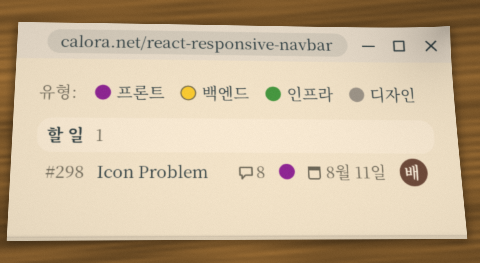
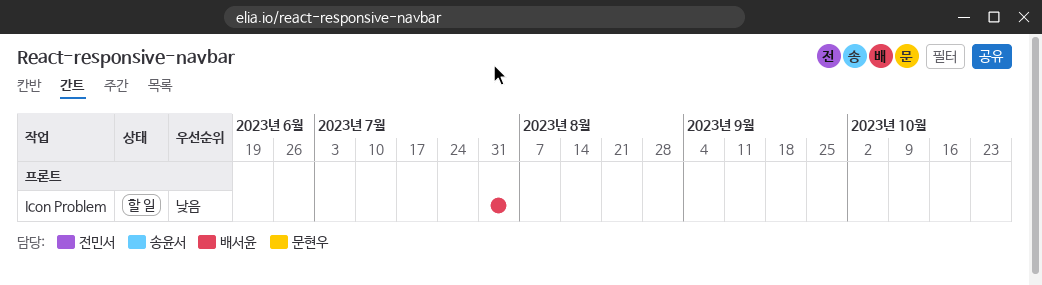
Icon Problem, due: Aug 11 -> Aug 4

